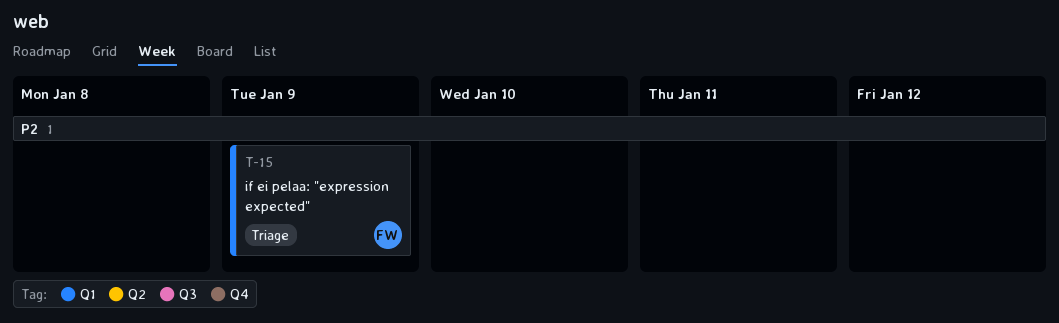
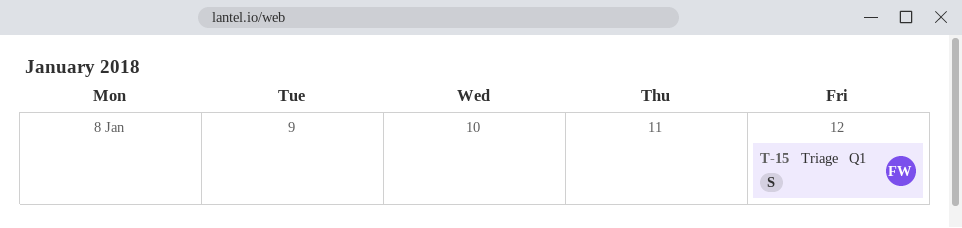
T-15, due: Jan 9 -> Jan 12

